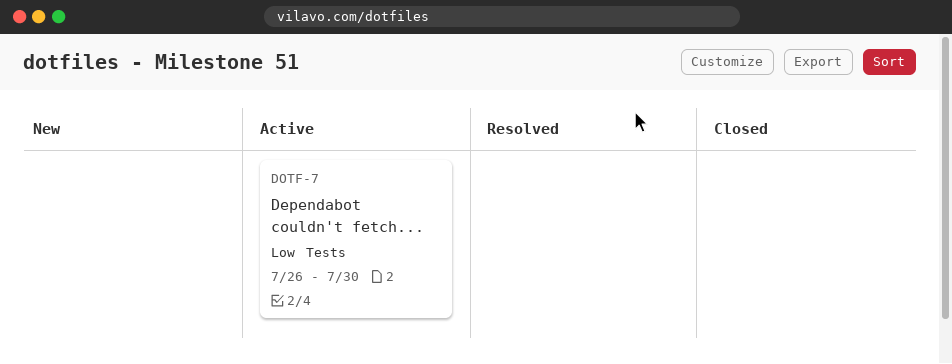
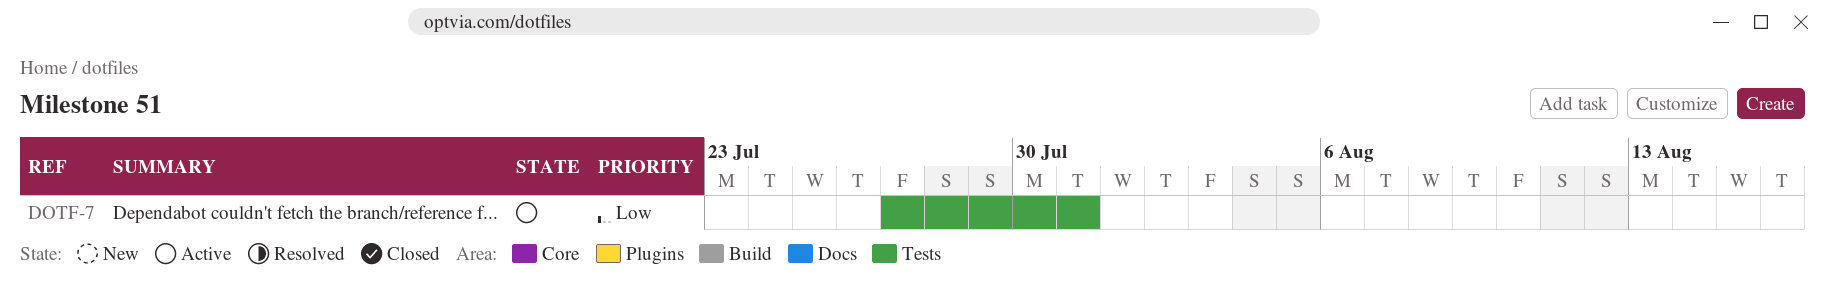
DOTF-7, start: Jul 26 -> Jul 27
DOTF-7, due: Jul 30 -> Jul 31

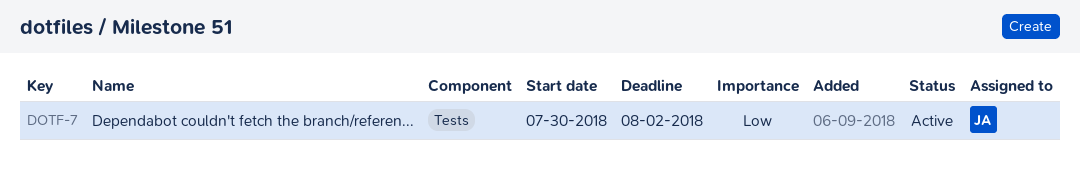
DOTF-7, start: Jul 27 -> Jul 30
DOTF-7, due: Jul 31 -> Aug 2

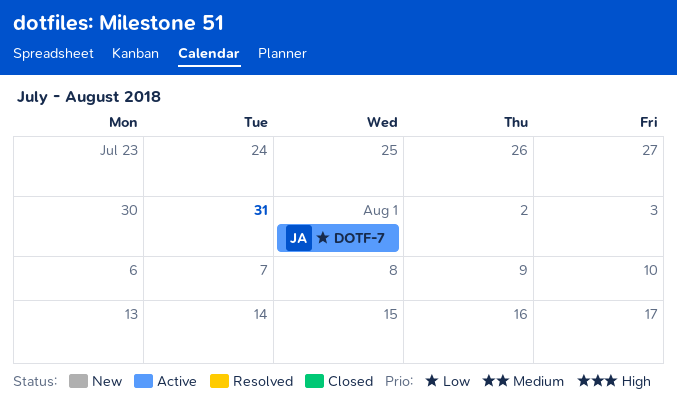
DOTF-7, start: Jul 30 -> Aug 1
DOTF-7, due: Aug 2 -> Aug 1

